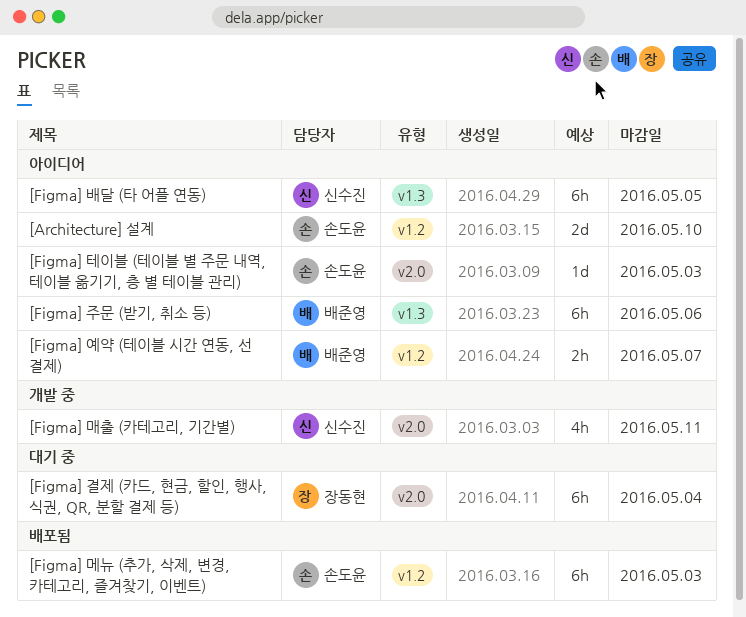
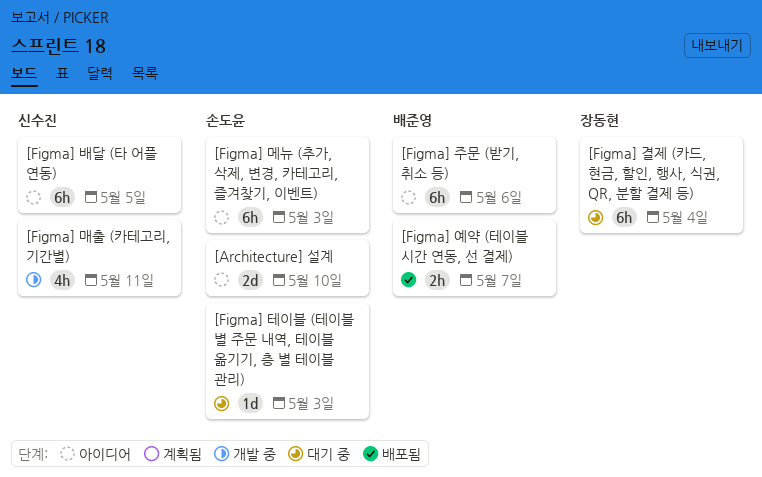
[Figma] 메뉴 (추가, 삭제, 변경, 카테고리, 즐겨찾기, 이벤트), status: 배포됨 -> 아이디어
[Figma] 예약 (테이블 시간 연동, 선 결제), status: 아이디어 -> 배포됨
[Figma] 테이블 (테이블 별 주문 내역, 테이블 옮기기, 층 별 테이블 관리), status: 아이디어 -> 대기 중

